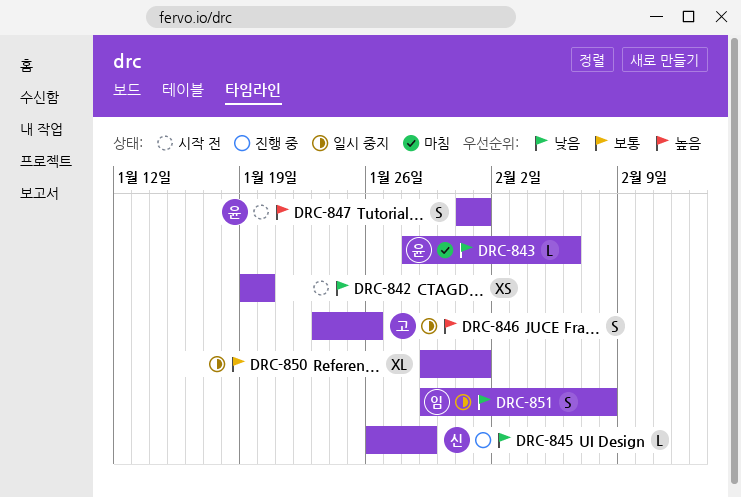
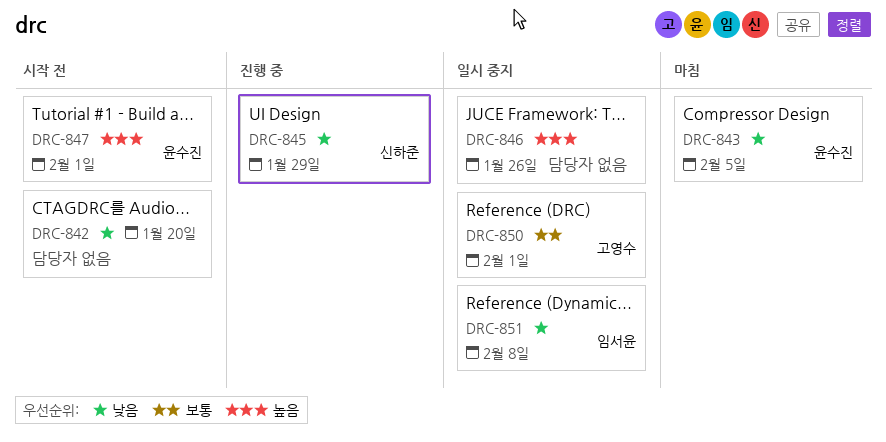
DRC-843, due: Feb 6 -> Feb 5
DRC-846, owner: 고영수 -> none
DRC-850, owner: none -> 고영수

